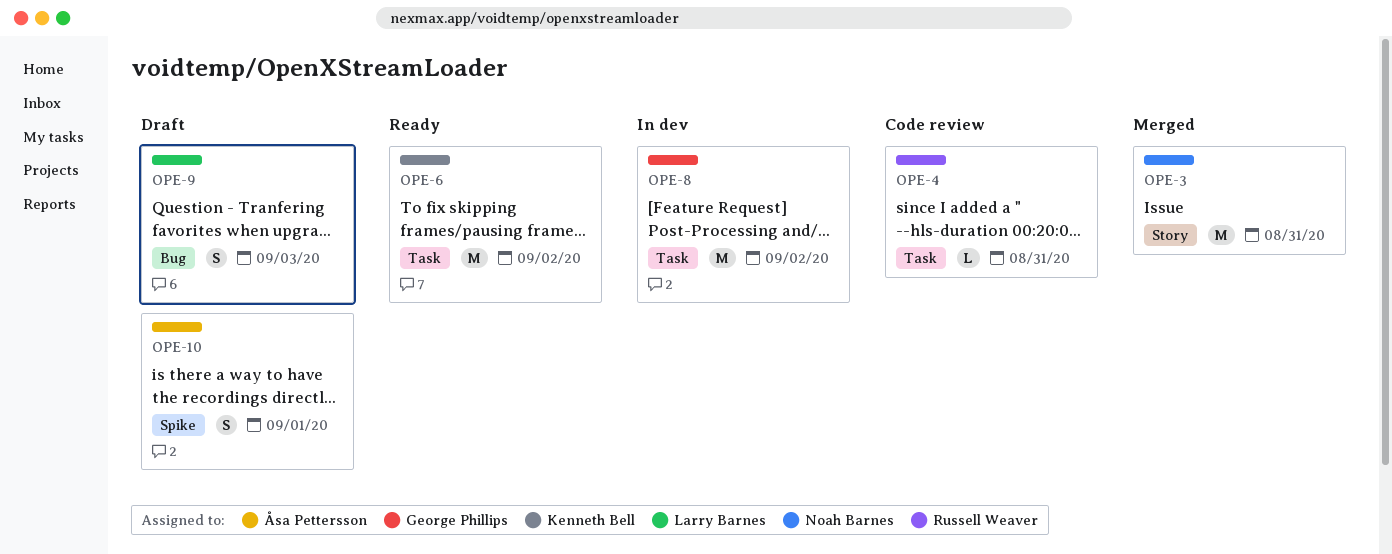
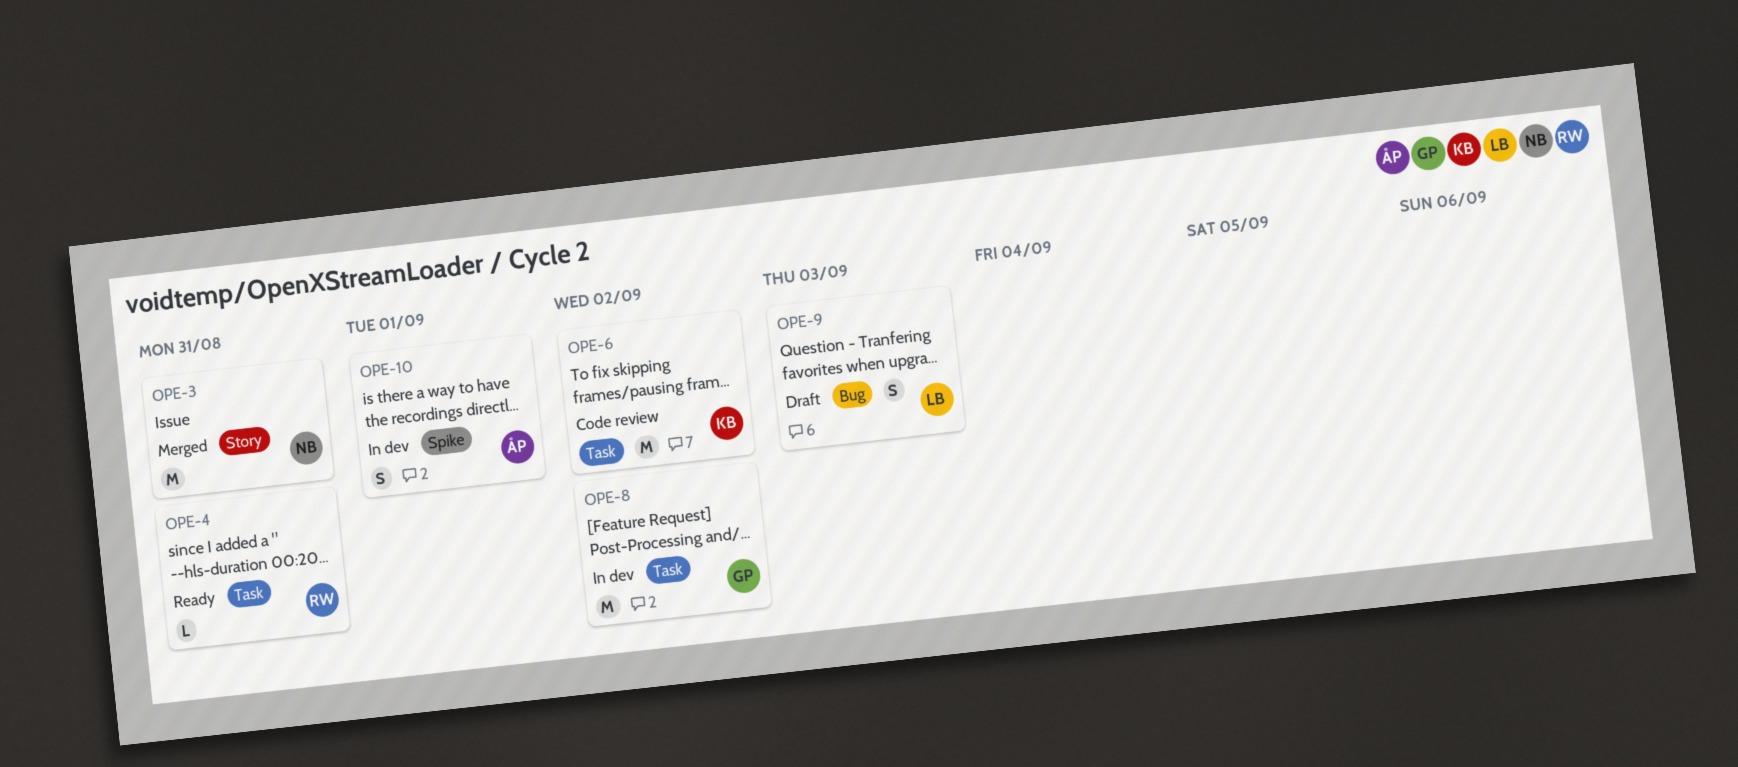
OPE-4, status: Code review -> Ready
OPE-6, status: Ready -> Code review
OPE-10, status: Draft -> In dev

